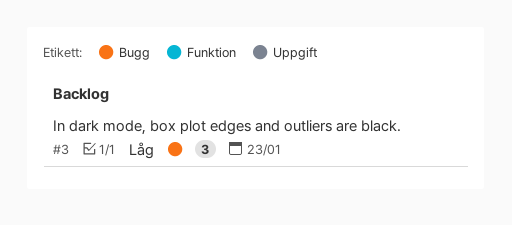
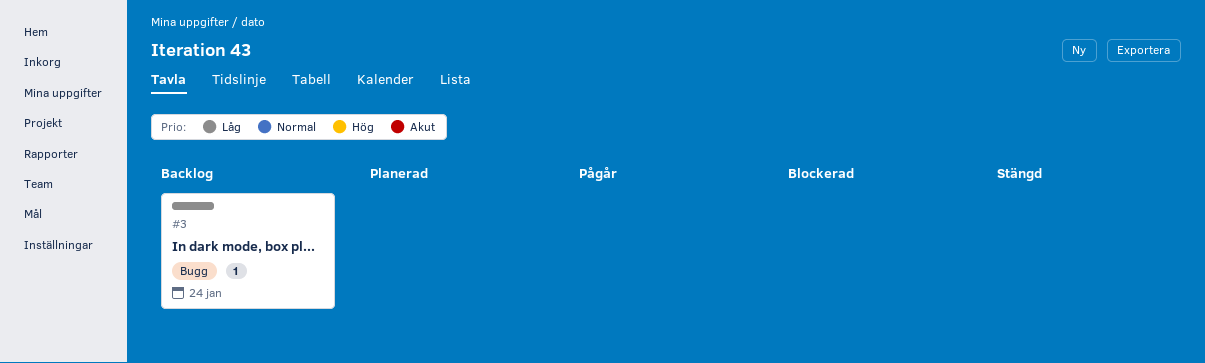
#3, estimate: 3 -> 1
#3, due: Jan 23 -> Jan 24

